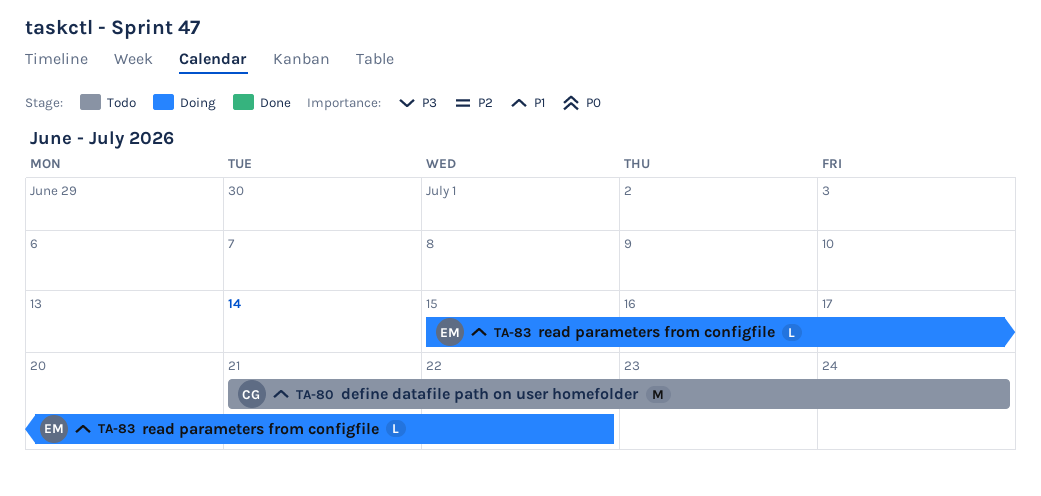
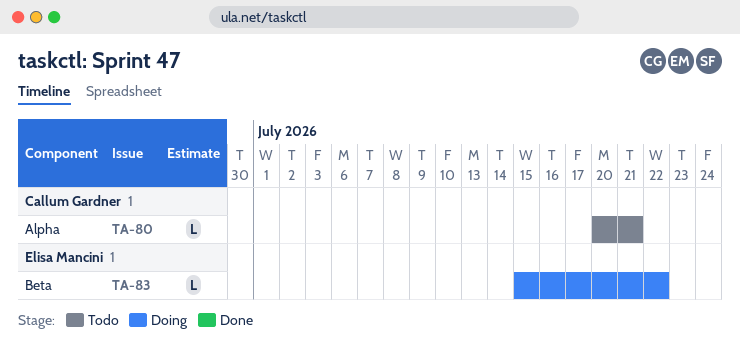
TA-80, estimate: M -> L
TA-80, start: Jul 21 -> Jul 20
TA-80, due: Jul 24 -> Jul 21

